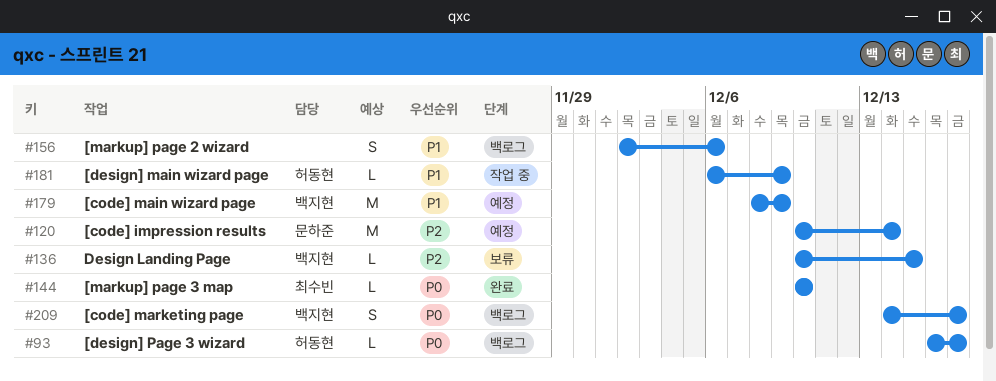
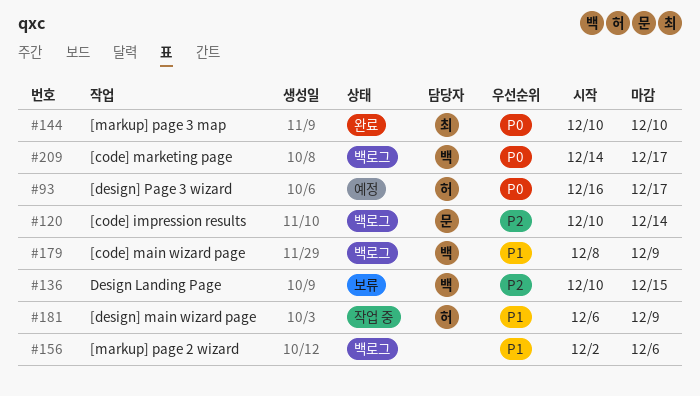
#93, status: 백로그 -> 예정
#120, status: 예정 -> 백로그
#179, status: 예정 -> 백로그

